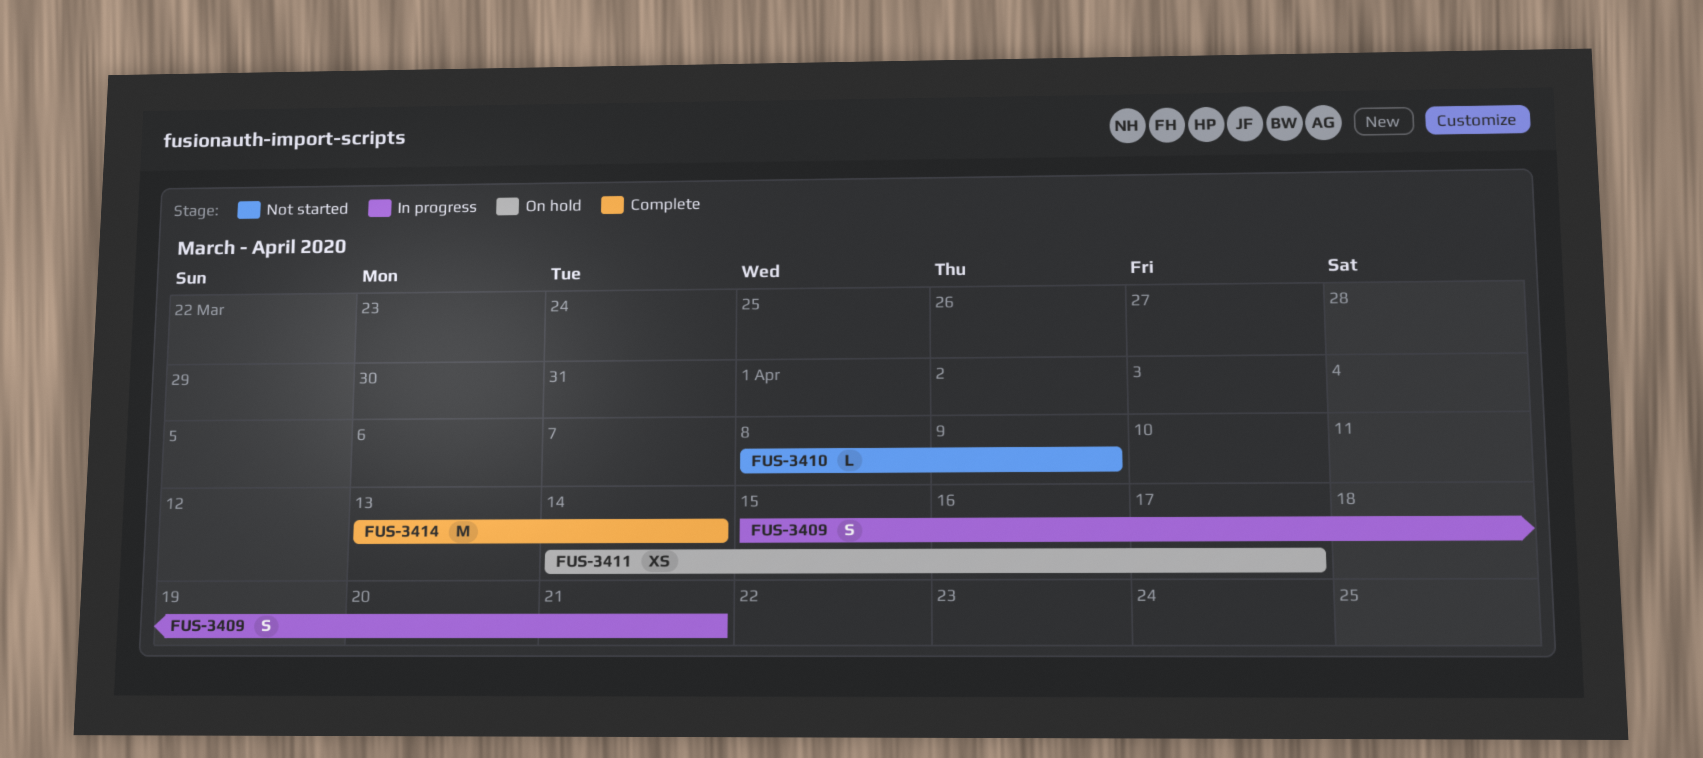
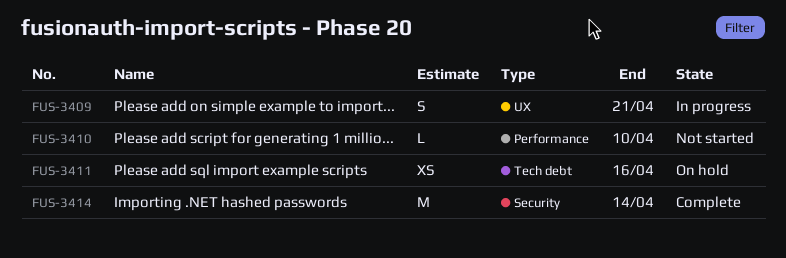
FUS-3410, due: Apr 9 -> Apr 10
FUS-3411, due: Apr 17 -> Apr 16

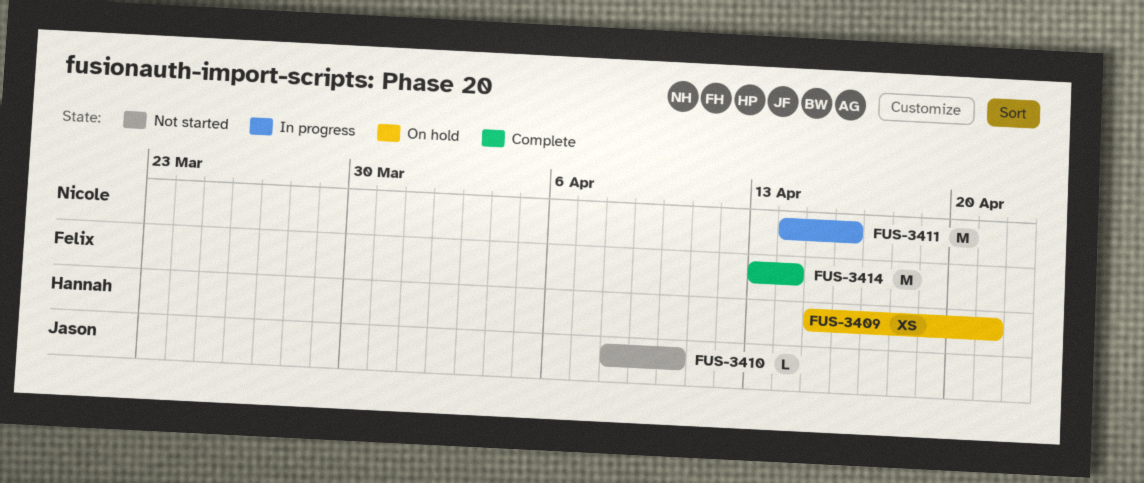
FUS-3409, status: In progress -> On hold
FUS-3409, estimate: S -> XS
FUS-3411, status: On hold -> In progress
FUS-3411, estimate: XS -> M

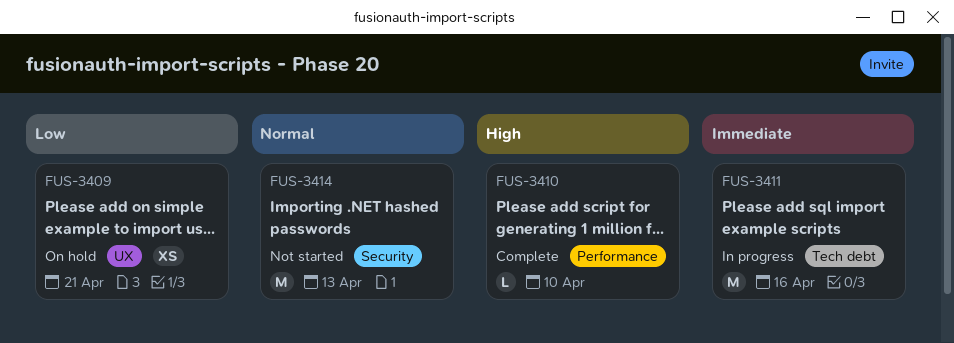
FUS-3410, status: Not started -> Complete
FUS-3414, status: Complete -> Not started
FUS-3414, due: Apr 14 -> Apr 13

